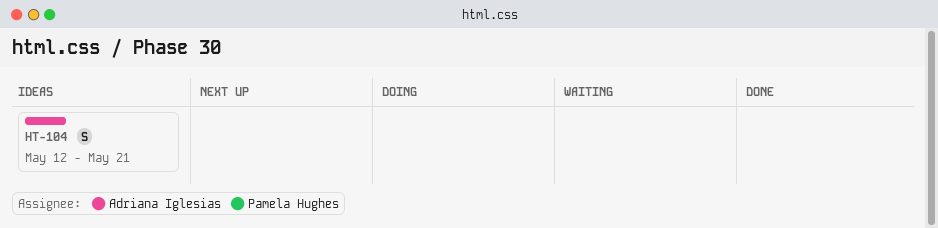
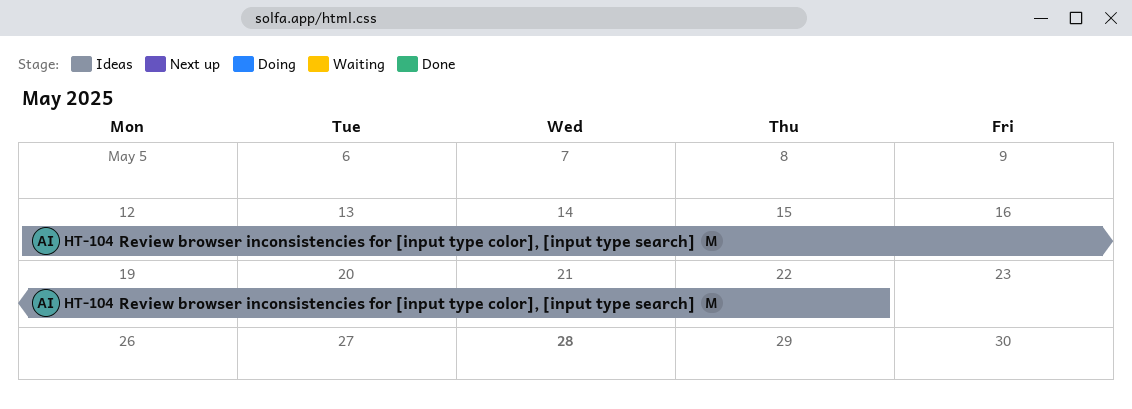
HT-104, estimate: S -> M
HT-104, due: May 21 -> May 22

